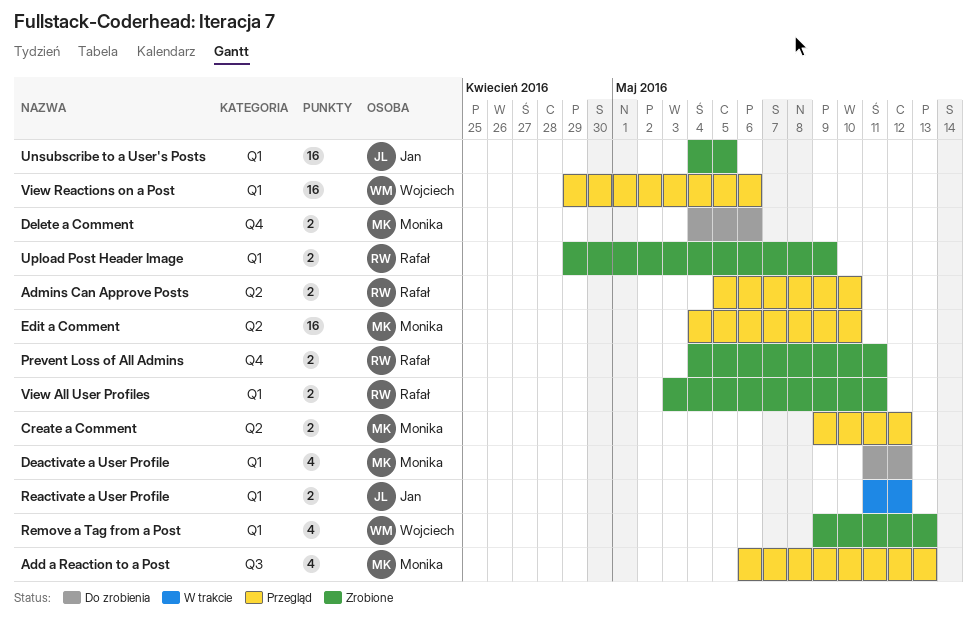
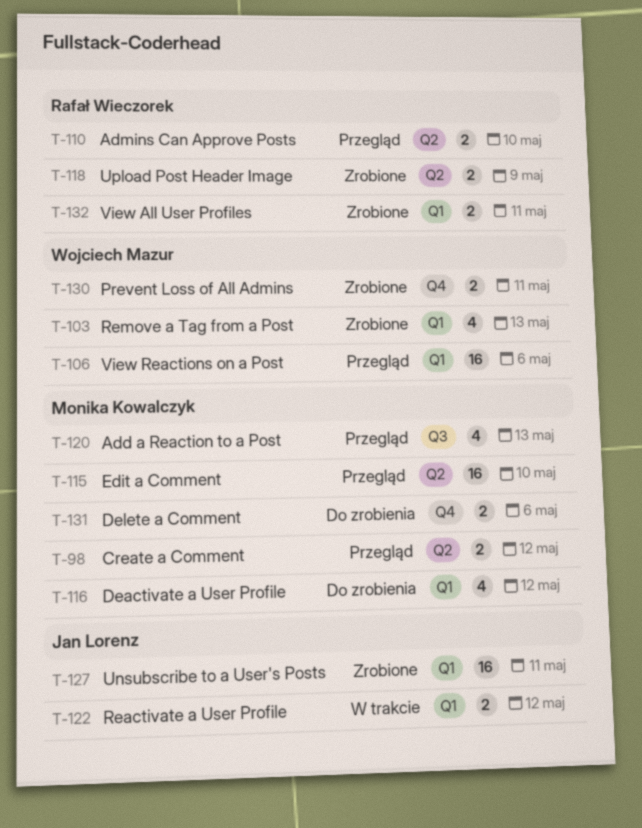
Prevent Loss of All Admins, owner: Rafał Wieczorek -> Wojciech Mazur
Unsubscribe to a User's Posts, due: May 5 -> May 11
Upload Post Header Image, label: Q1 -> Q2

